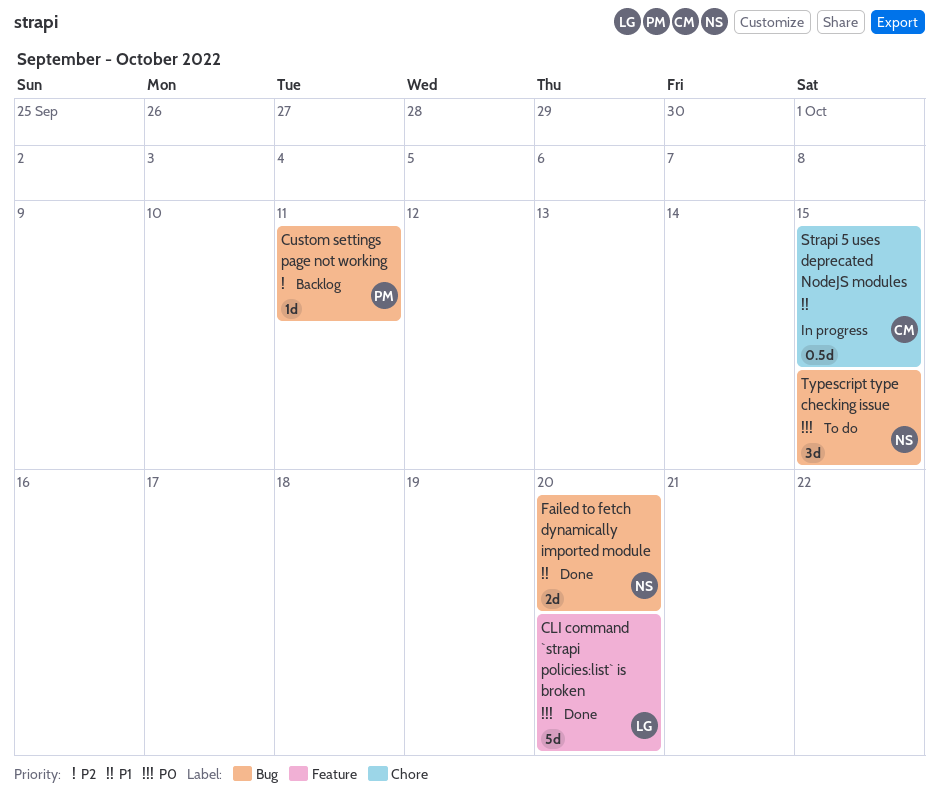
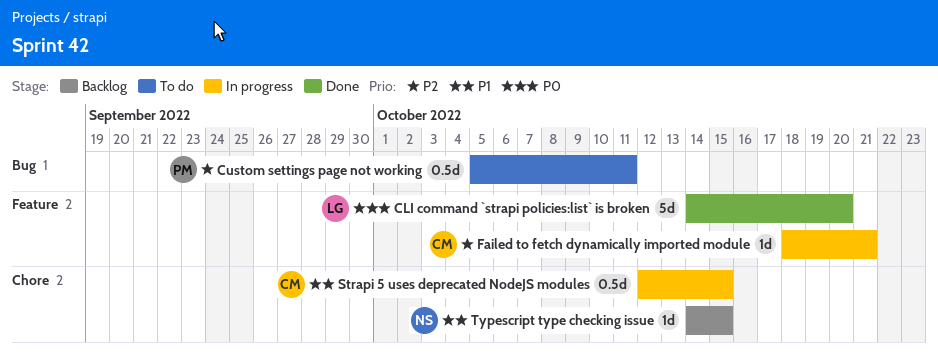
Custom settings page not working, status: Backlog -> To do
Custom settings page not working, estimate: 1d -> 0.5d
Failed to fetch dynamically imported module, status: Done -> In progress
Failed to fetch dynamically imported module, owner: NS -> CM
Failed to fetch dynamically imported module, priority: P1 -> P2
Failed to fetch dynamically imported module, label: Bug -> Feature
Failed to fetch dynamically imported module, estimate: 2d -> 1d
Failed to fetch dynamically imported module, due: Oct 20 -> Oct 21
Typescript type checking issue, status: To do -> Backlog
Typescript type checking issue, priority: P0 -> P1
Typescript type checking issue, label: Bug -> Chore
Typescript type checking issue, estimate: 3d -> 1d

